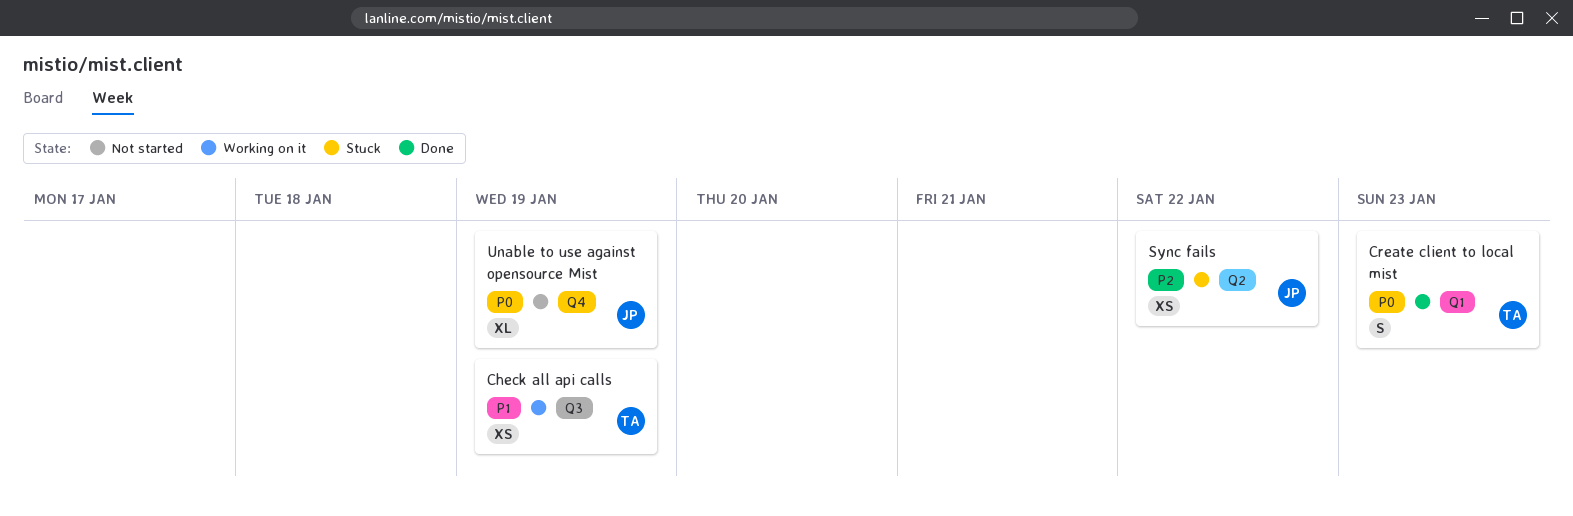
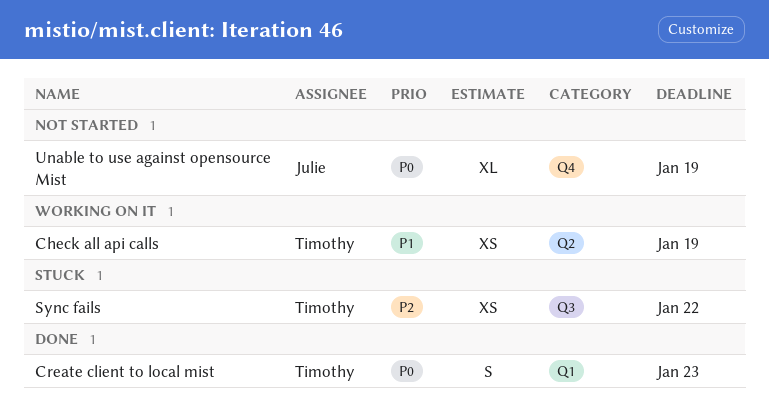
Check all api calls, label: Q3 -> Q2
Sync fails, owner: Julie -> Timothy
Sync fails, label: Q2 -> Q3

